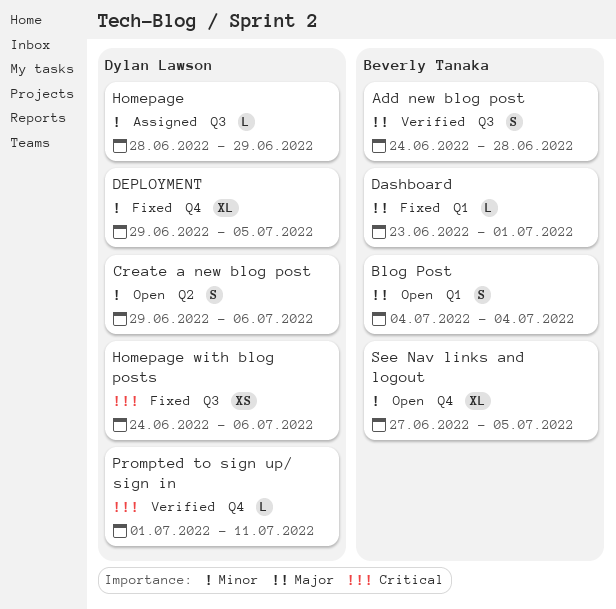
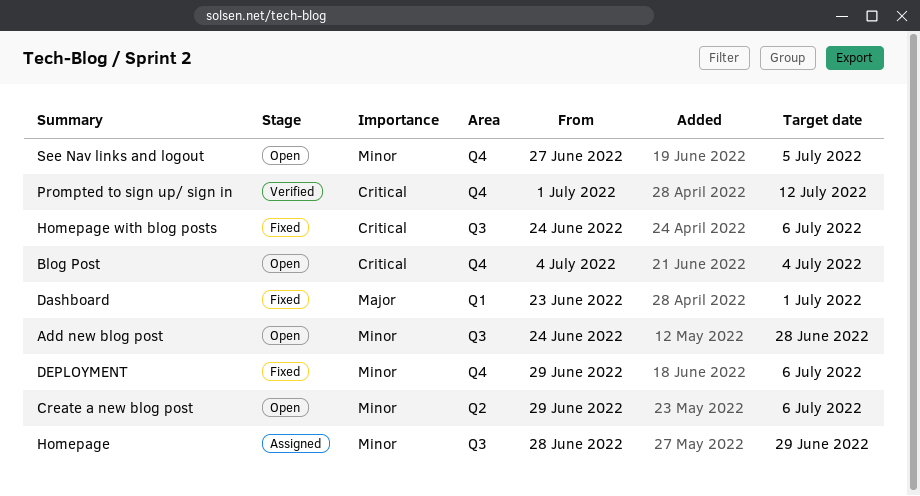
Add new blog post, status: Verified -> Open
Add new blog post, priority: Major -> Minor
Blog Post, priority: Major -> Critical
Blog Post, label: Q1 -> Q4
DEPLOYMENT, due: Jul 5 -> Jul 6
Prompted to sign up/ sign in, due: Jul 11 -> Jul 12

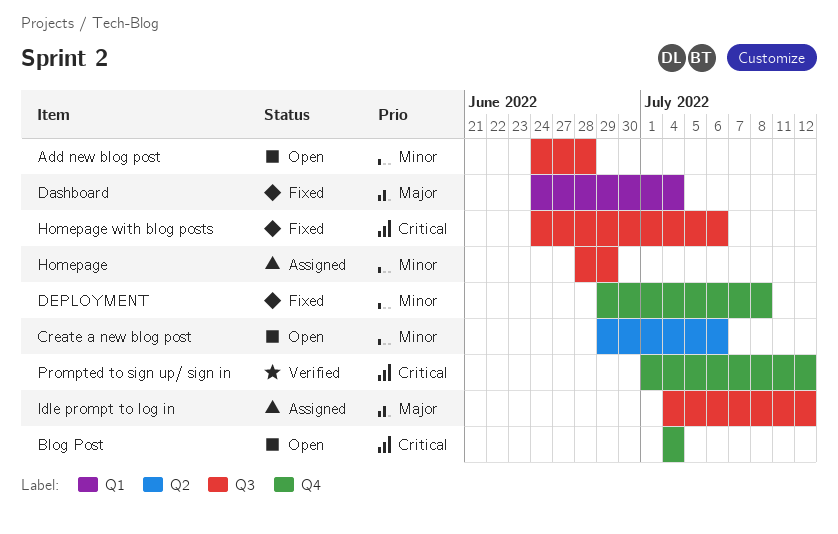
Dashboard, start: Jun 23 -> Jun 24
Dashboard, due: Jul 1 -> Jul 4
DEPLOYMENT, due: Jul 6 -> Jul 8
Idle prompt to log in: none -> present
See Nav links and logout: present -> none

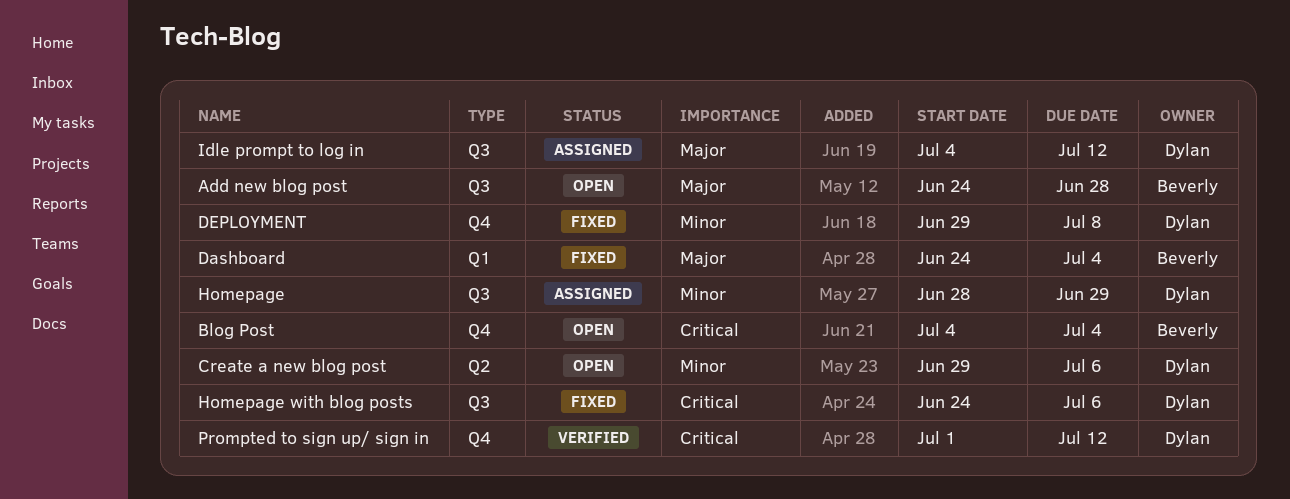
Add new blog post, priority: Minor -> Major

